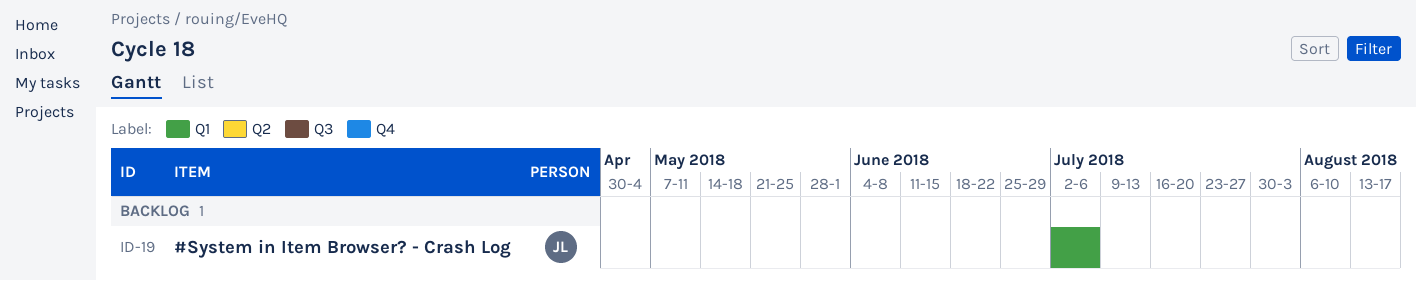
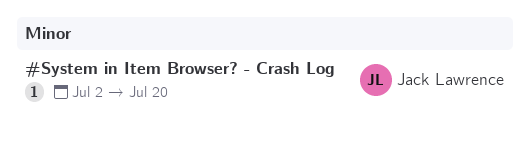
#System in Item Browser? - Crash Log, due: Jul 6 -> Jul 20

